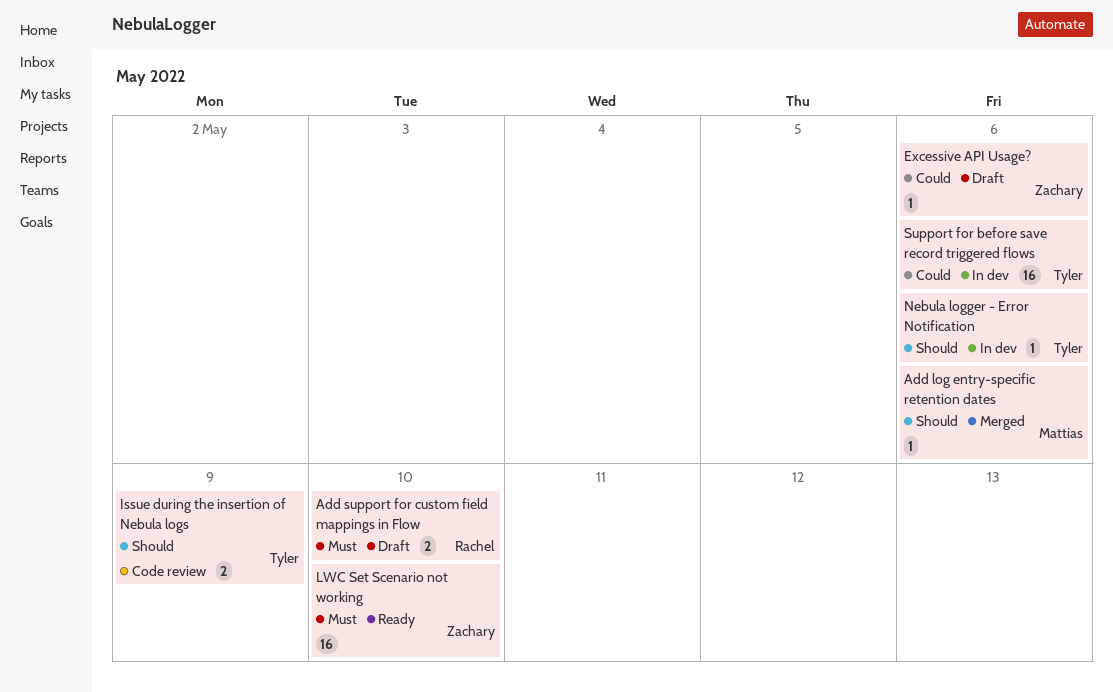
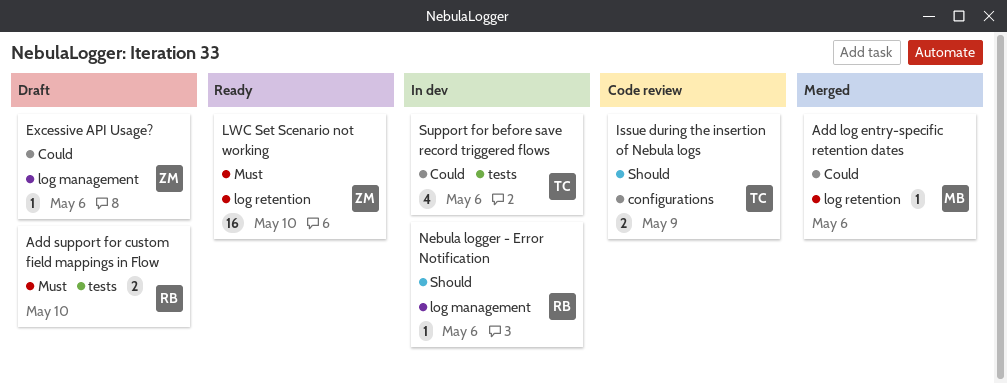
Add log entry-specific retention dates, priority: Should -> Could
Nebula logger - Error Notification, owner: Tyler -> Rachel
Support for before save record triggered flows, estimate: 16 -> 4

